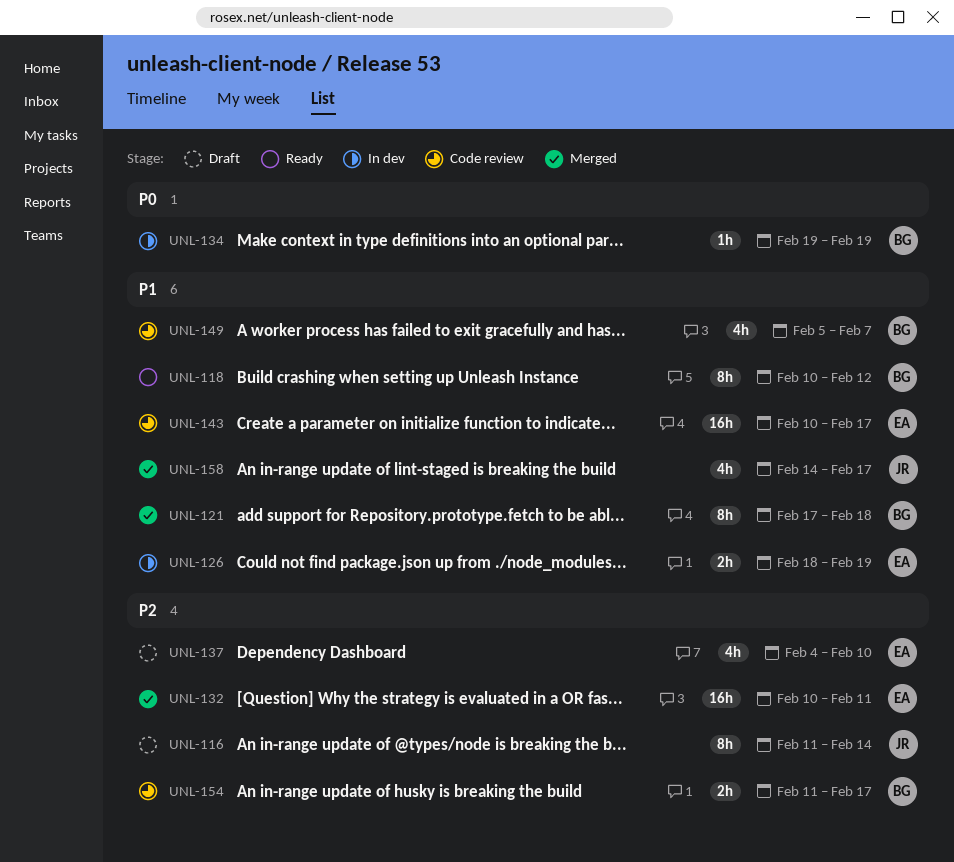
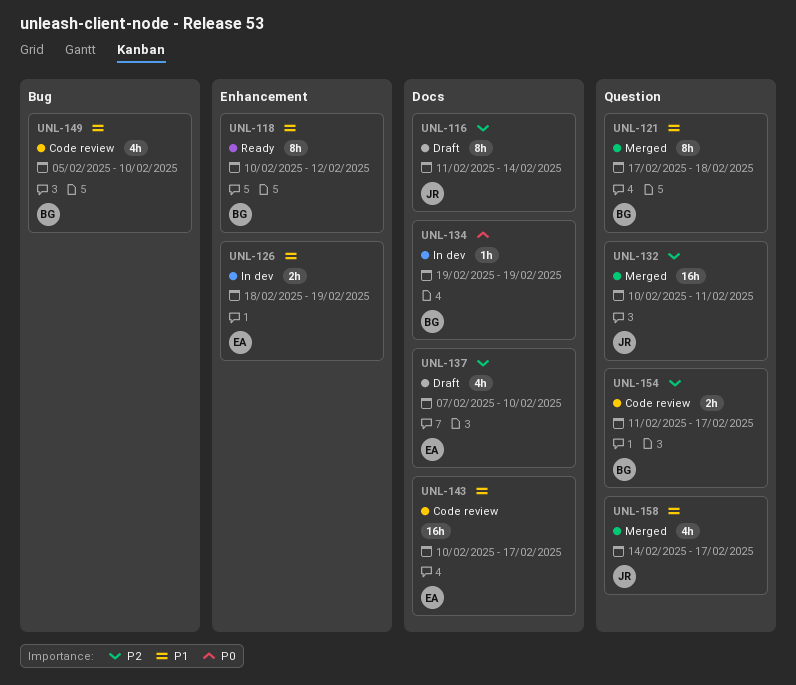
UNL-132, owner: EA -> JR
UNL-137, start: Feb 4 -> Feb 7
UNL-149, due: Feb 7 -> Feb 10

